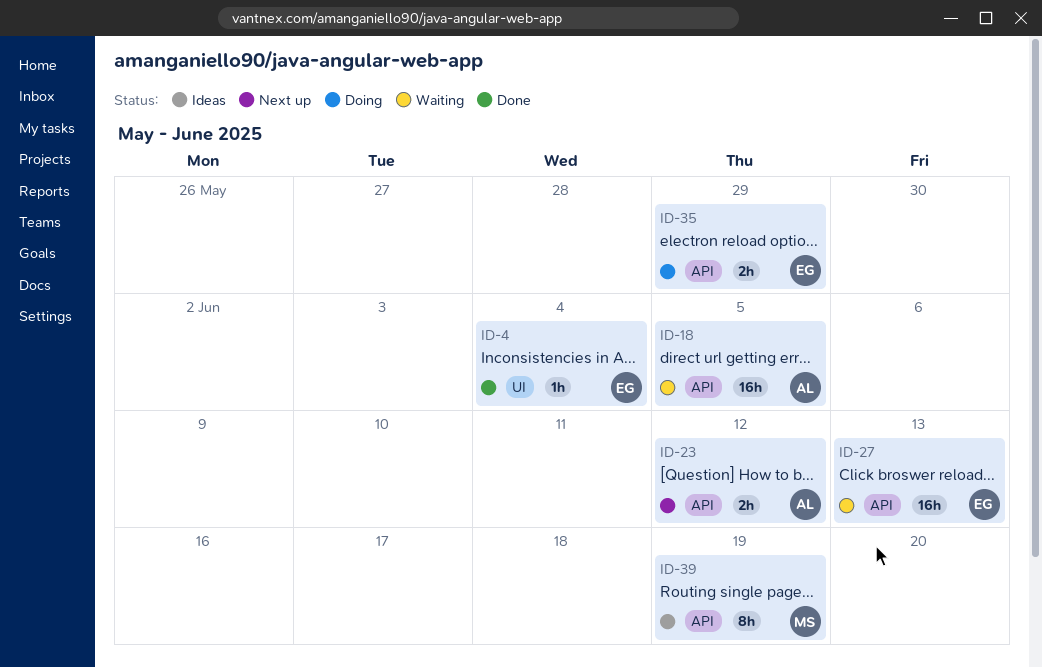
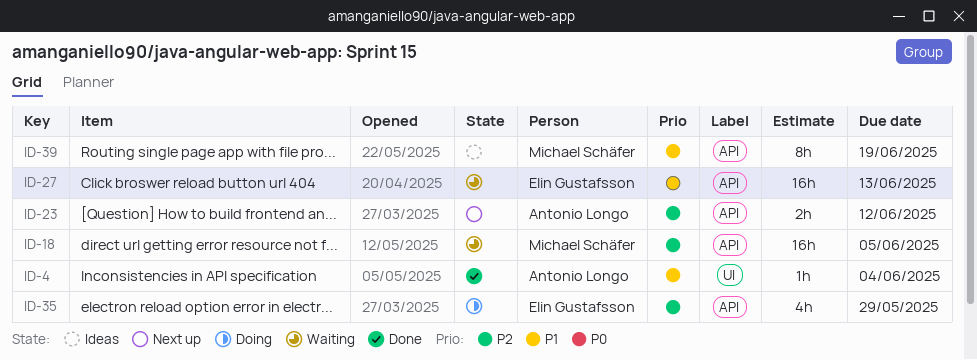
ID-4, owner: Elin Gustafsson -> Antonio Longo
ID-18, owner: Antonio Longo -> Michael Schäfer
ID-35, estimate: 2h -> 4h

